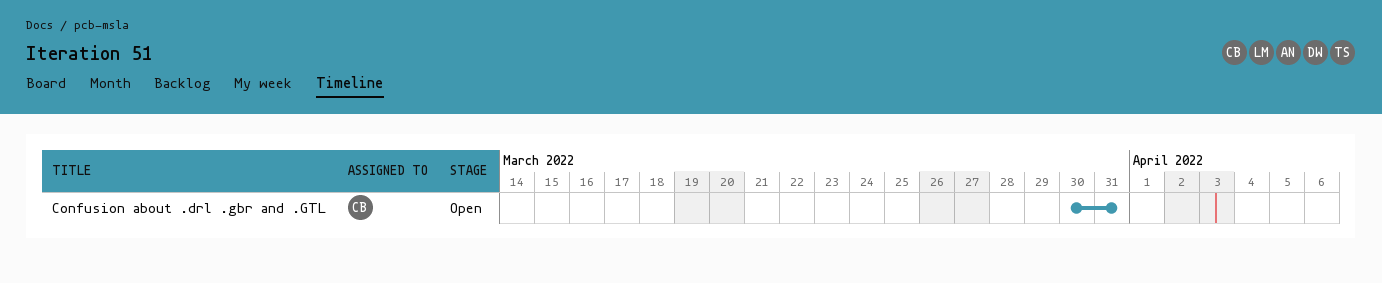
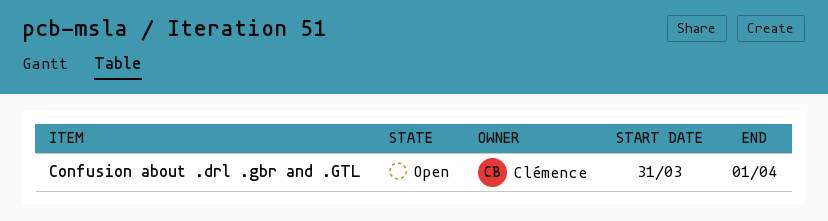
Confusion about .drl .gbr and .GTL, start: Mar 30 -> Mar 31
Confusion about .drl .gbr and .GTL, due: Mar 31 -> Apr 1

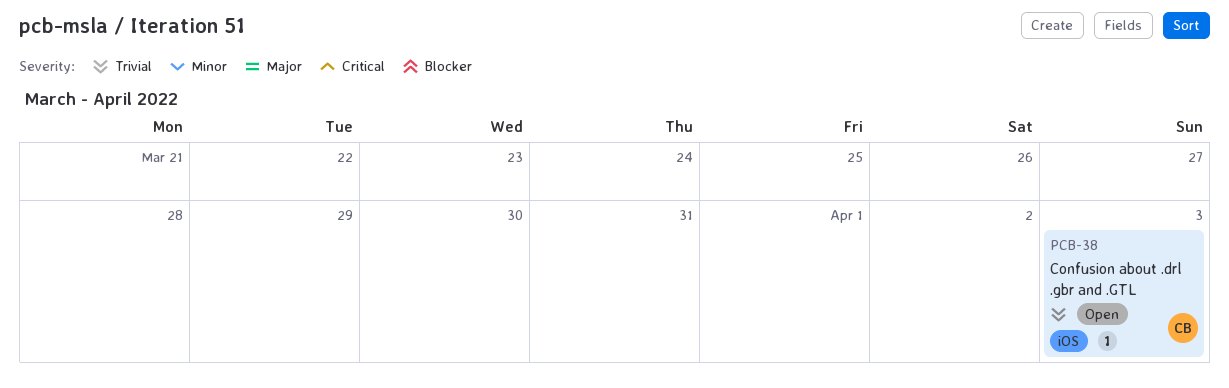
Confusion about .drl .gbr and .GTL, due: Apr 1 -> Apr 3

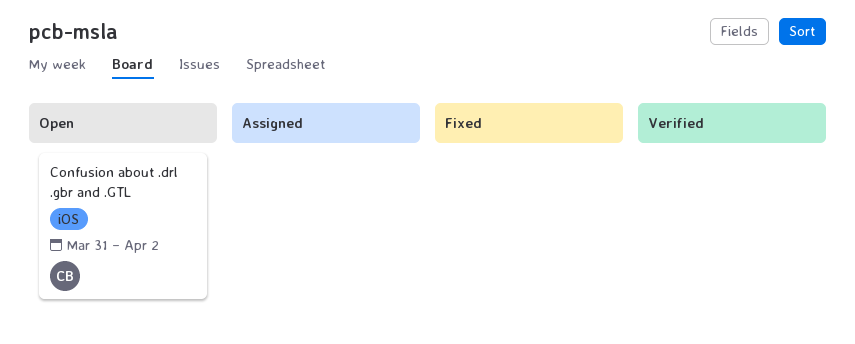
Confusion about .drl .gbr and .GTL, due: Apr 3 -> Apr 2

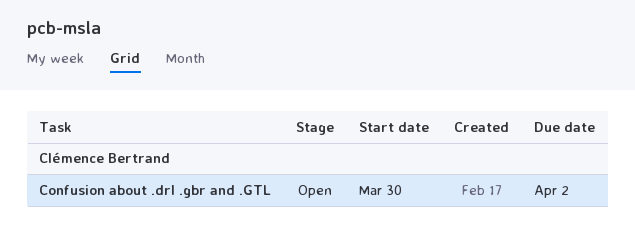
Confusion about .drl .gbr and .GTL, start: Mar 31 -> Mar 30

